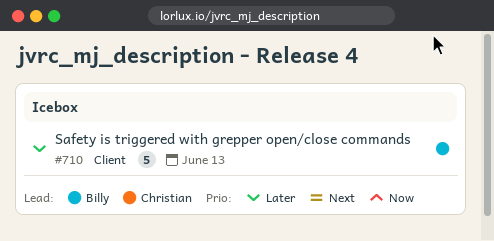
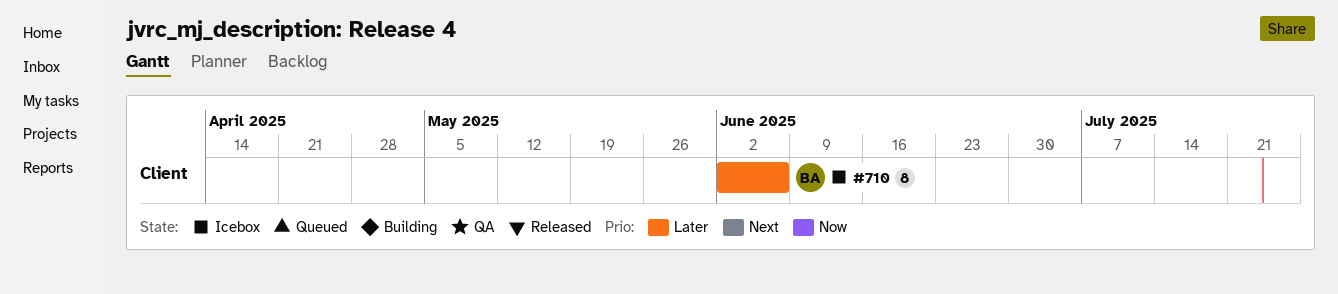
#710, estimate: 5 -> 8
#710, due: Jun 13 -> Jun 6

